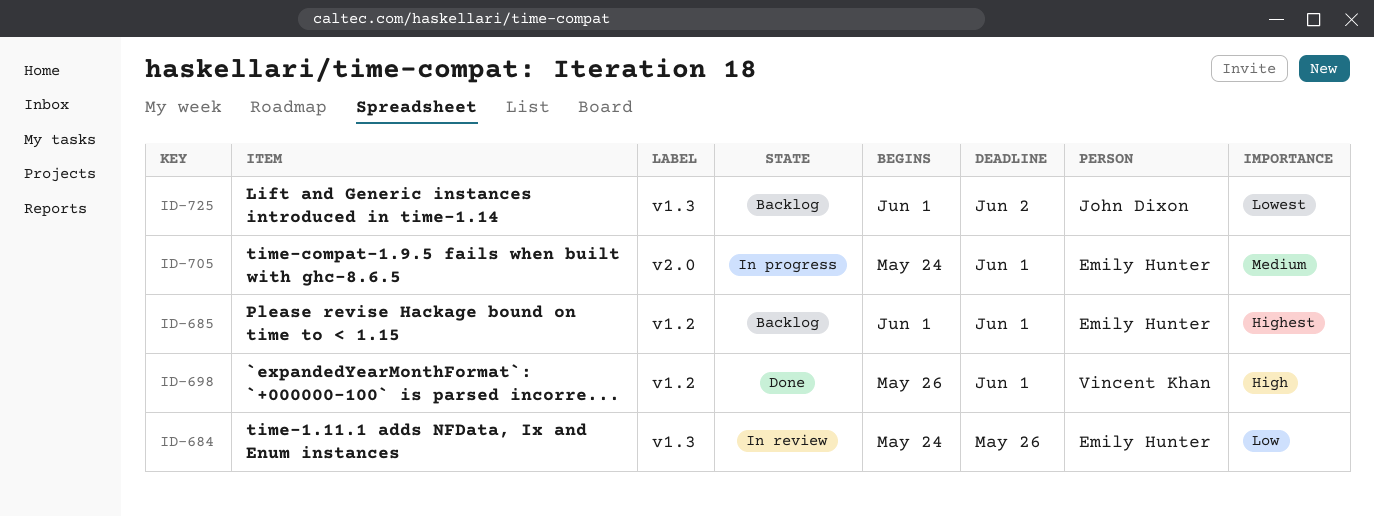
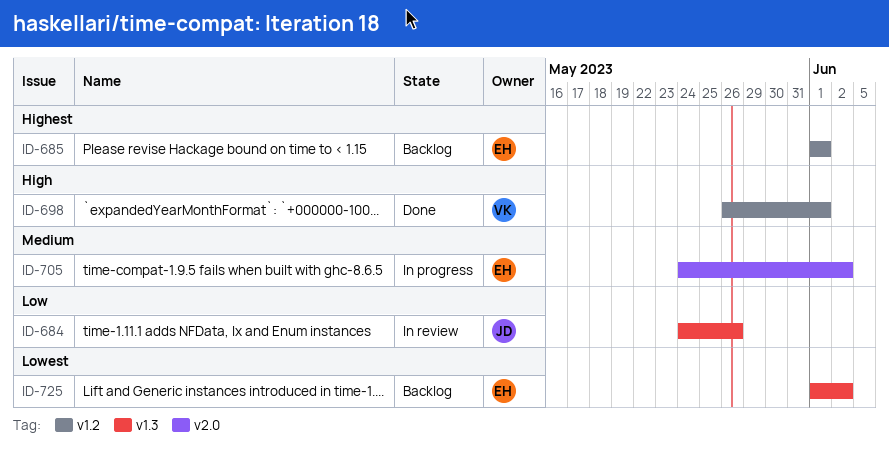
ID-684, owner: Emily Hunter -> John Dixon
ID-705, due: Jun 1 -> Jun 2
ID-725, owner: John Dixon -> Emily Hunter

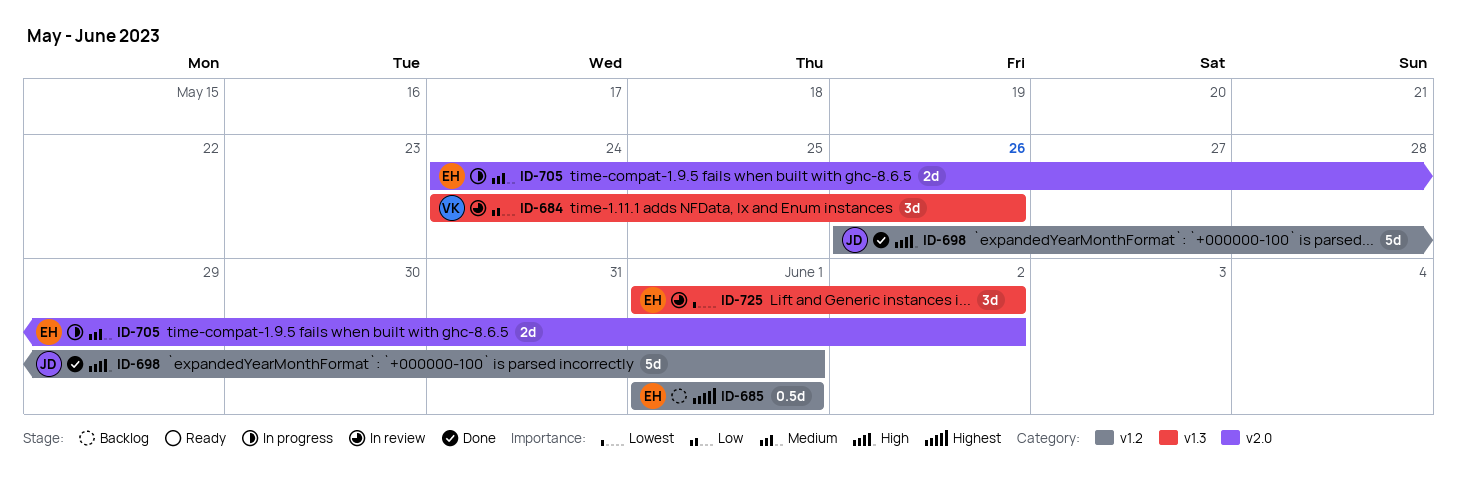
ID-684, owner: JD -> VK
ID-698, owner: VK -> JD
ID-725, status: Backlog -> In review

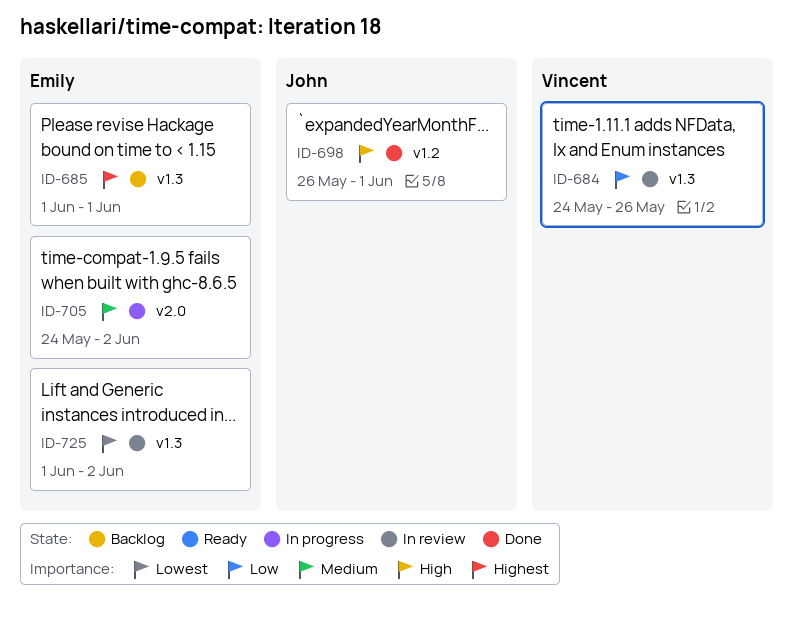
ID-685, label: v1.2 -> v1.3

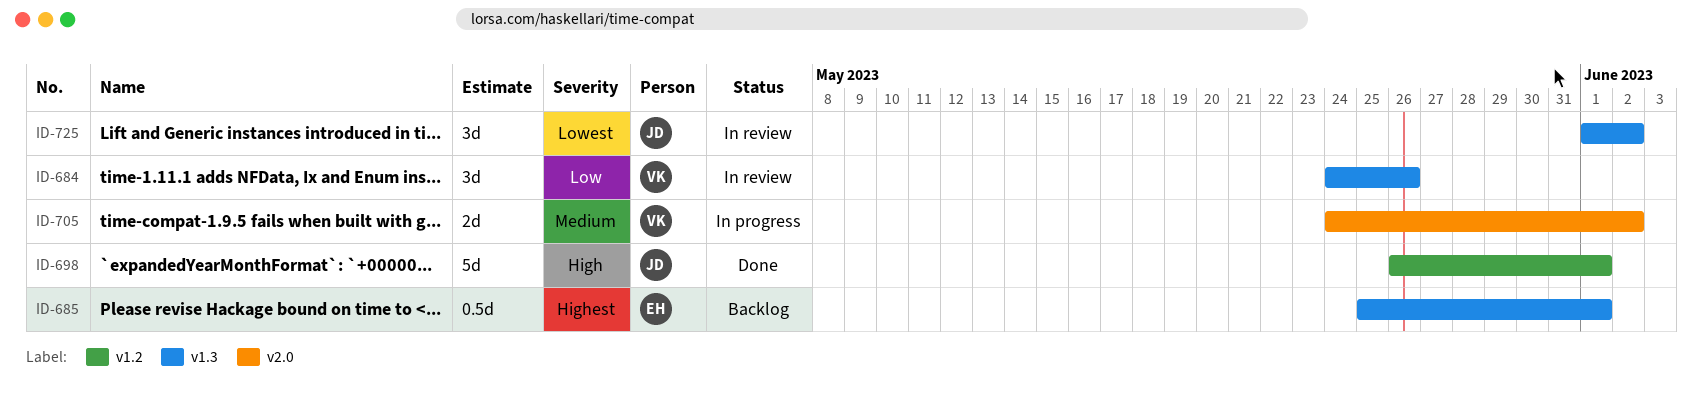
ID-685, start: Jun 1 -> May 25
ID-705, owner: Emily -> Vincent
ID-725, owner: Emily -> John

